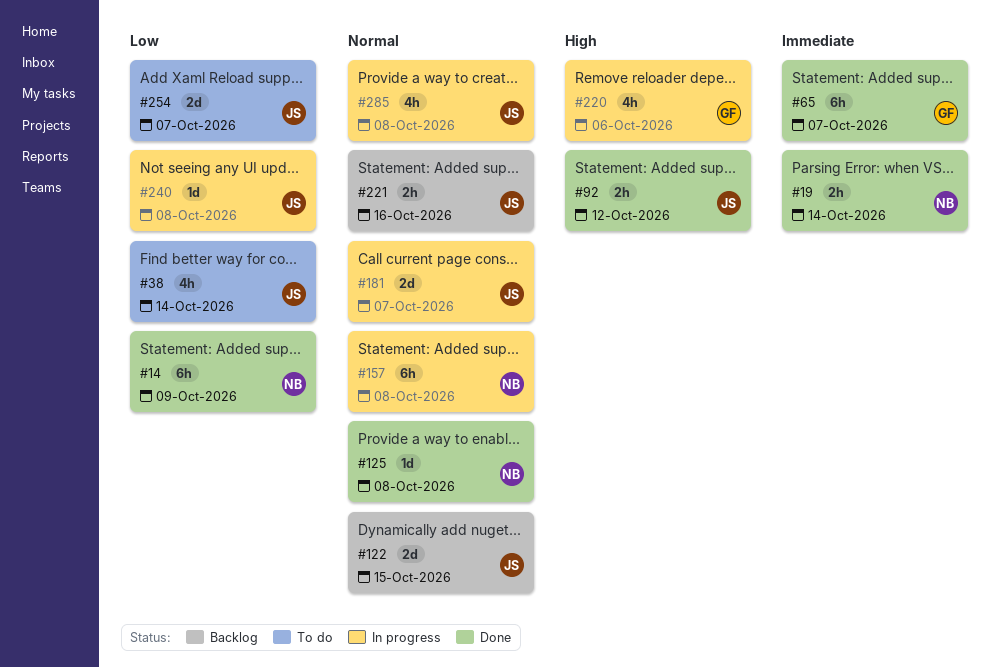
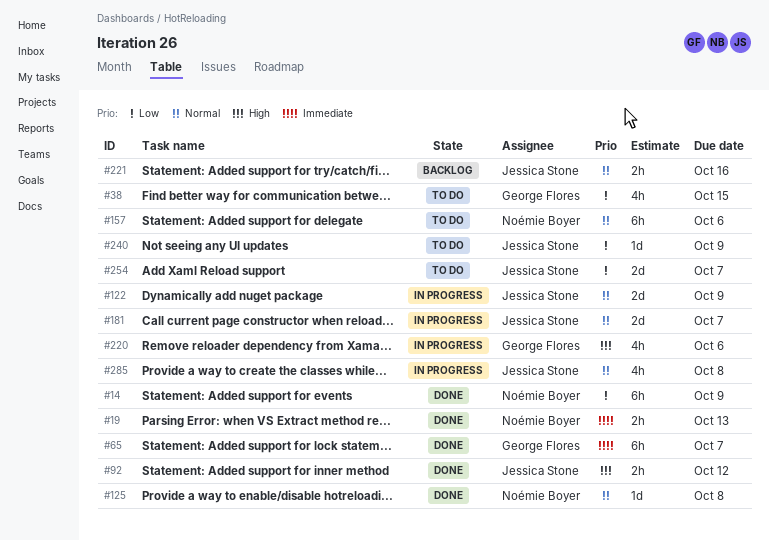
#19, due: Oct 14 -> Oct 13
#38, owner: Jessica Stone -> George Flores
#38, due: Oct 14 -> Oct 15
#122, status: Backlog -> In progress
#122, due: Oct 15 -> Oct 9
#157, status: In progress -> To do
#157, due: Oct 8 -> Oct 6
#240, status: In progress -> To do
#240, due: Oct 8 -> Oct 9

